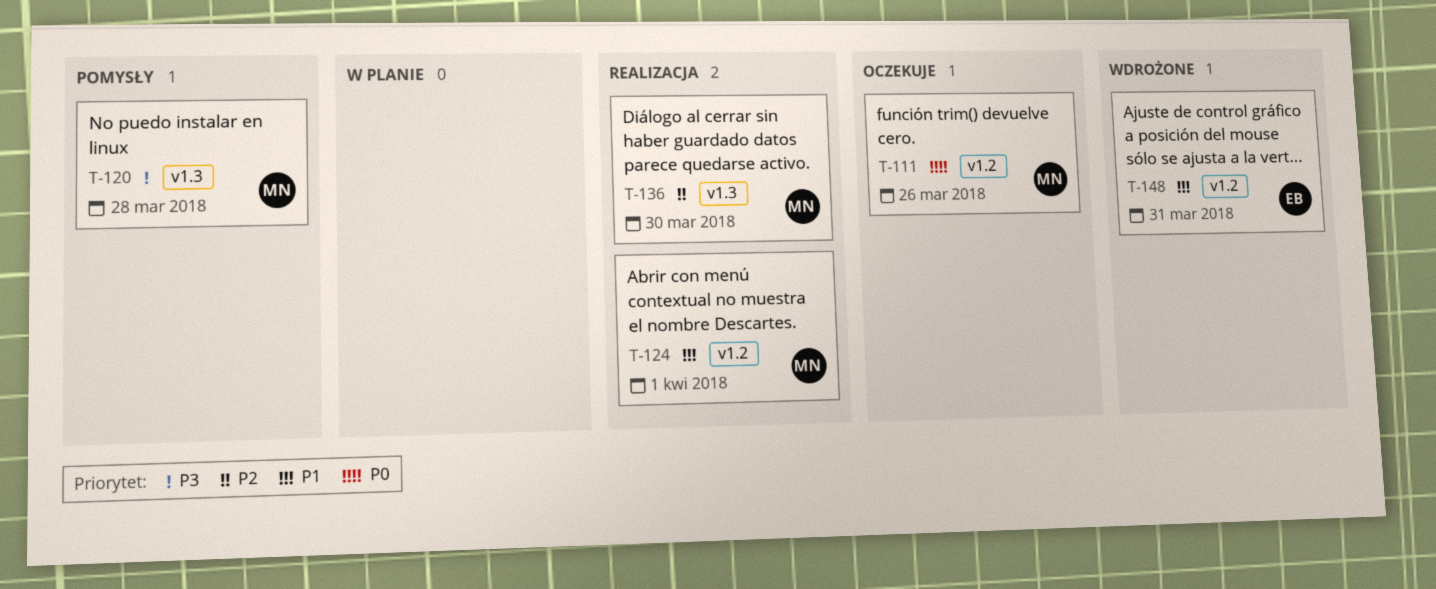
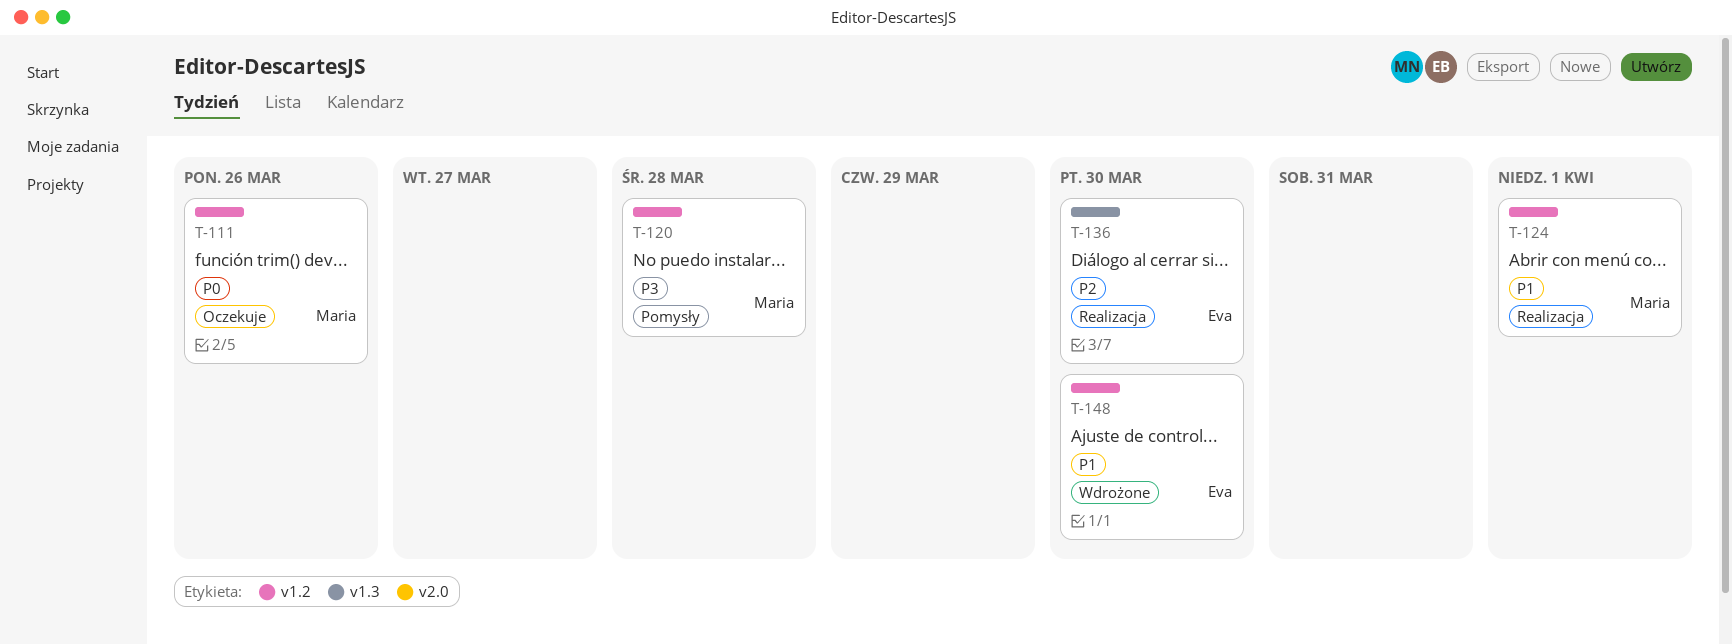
T-120, label: v1.3 -> v1.2
T-136, owner: Maria -> Eva
T-148, due: Mar 31 -> Mar 30

